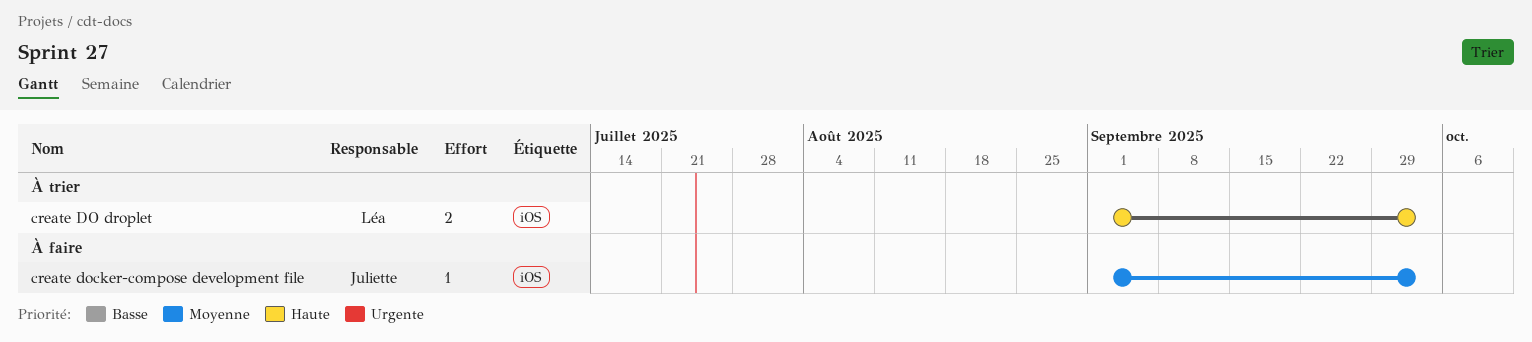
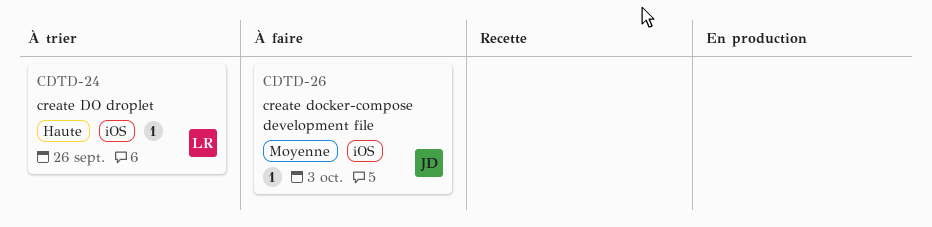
create DO droplet, estimate: 2 -> 1
create DO droplet, due: Oct 3 -> Sep 26

